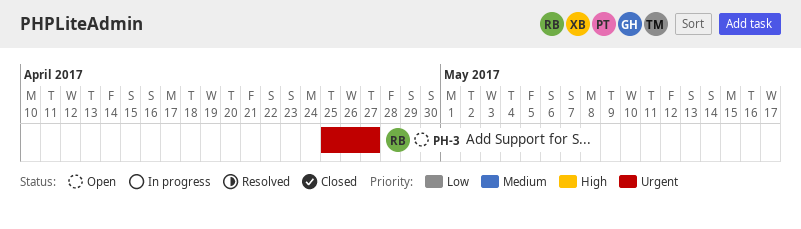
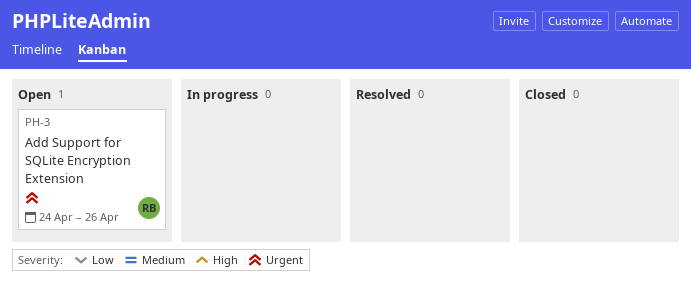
PH-3, start: Apr 25 -> Apr 24
PH-3, due: Apr 27 -> Apr 26

